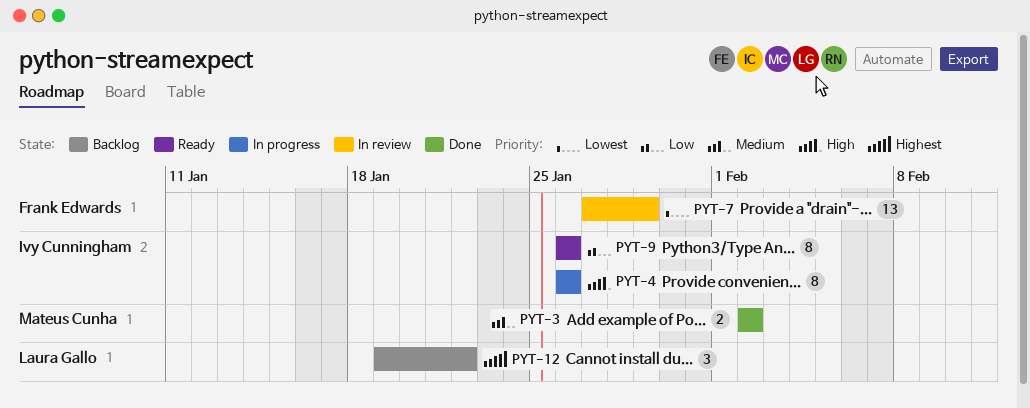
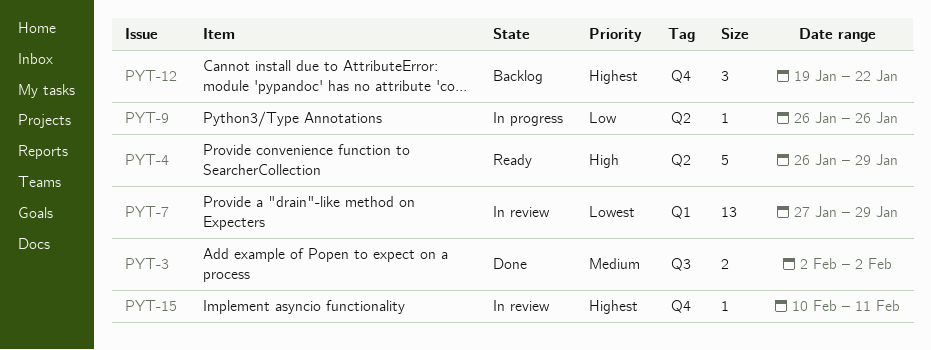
PYT-4, status: In progress -> Ready
PYT-4, estimate: 8 -> 5
PYT-4, due: Jan 26 -> Jan 29
PYT-9, status: Ready -> In progress
PYT-9, estimate: 8 -> 1
PYT-15: none -> present

